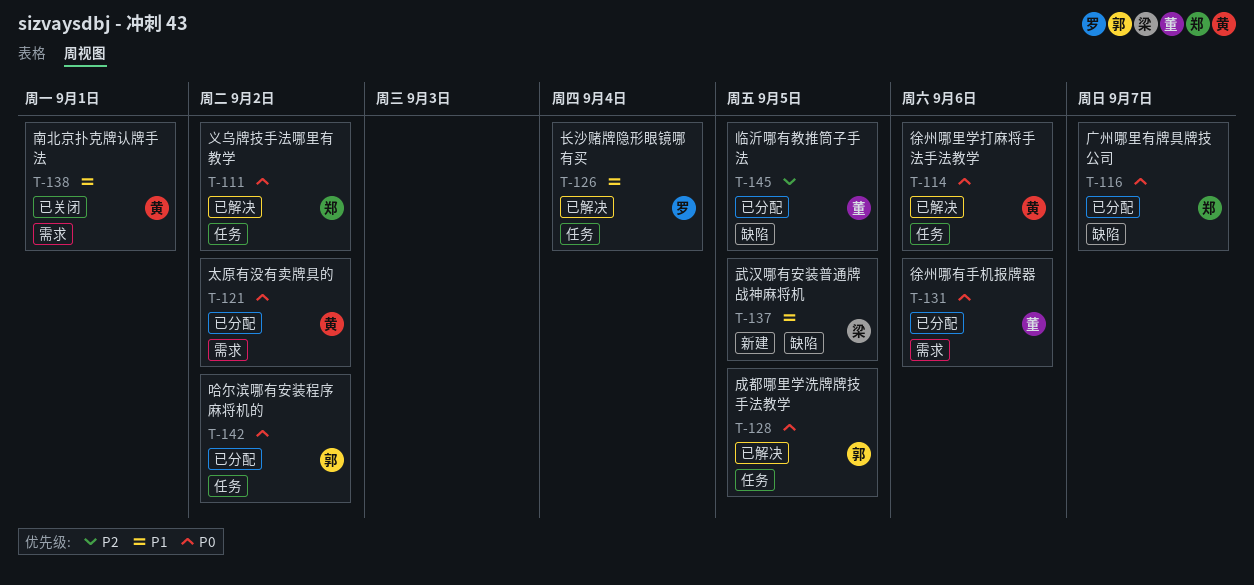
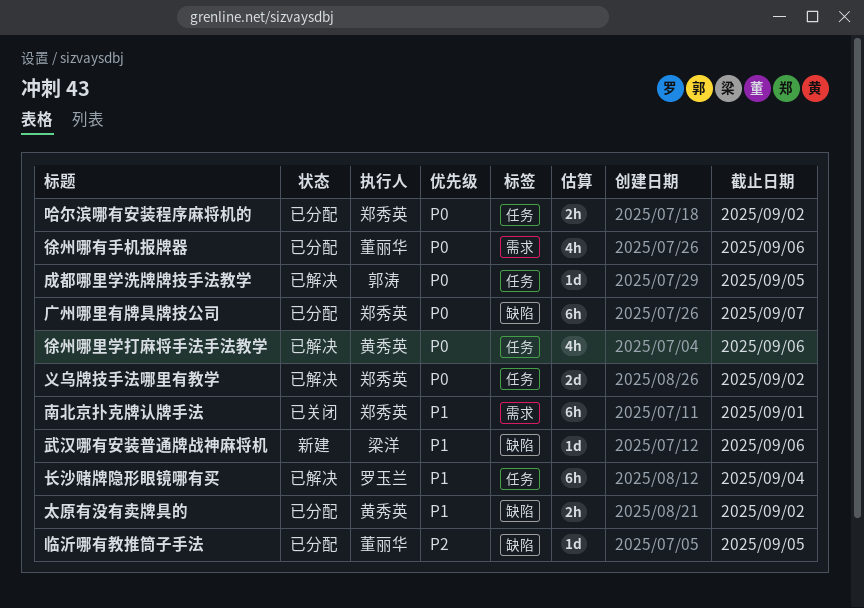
南北京扑克牌认牌手法, owner: 黄秀英 -> 郑秀英
哈尔滨哪有安装程序麻将机的, owner: 郭涛 -> 郑秀英
太原有没有卖牌具的, priority: P0 -> P1
太原有没有卖牌具的, label: 需求 -> 缺陷
武汉哪有安装普通牌战神麻将机, due: Sep 5 -> Sep 6

